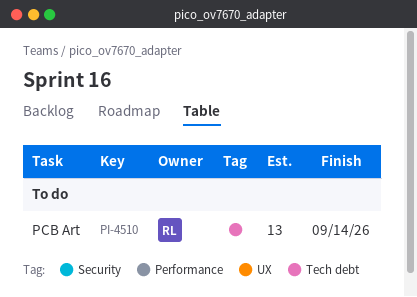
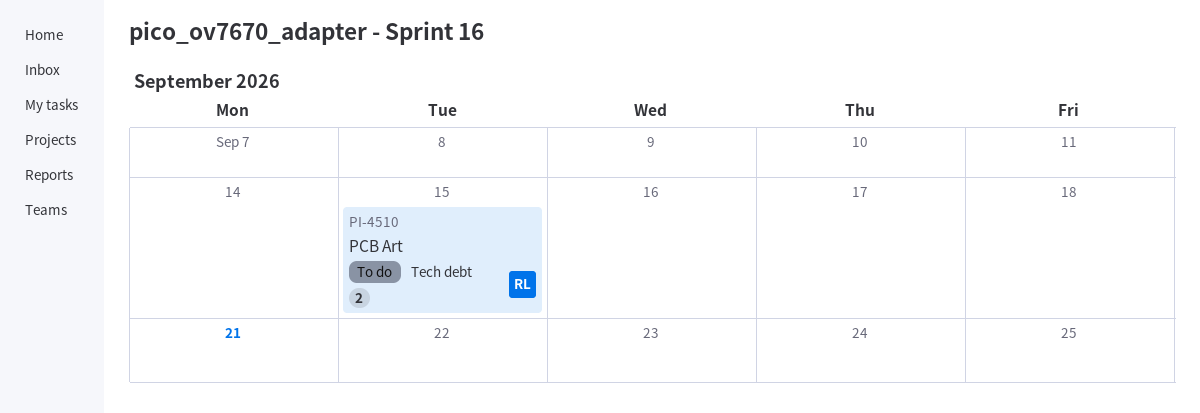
PI-4510, estimate: 13 -> 2
PI-4510, due: Sep 14 -> Sep 15

